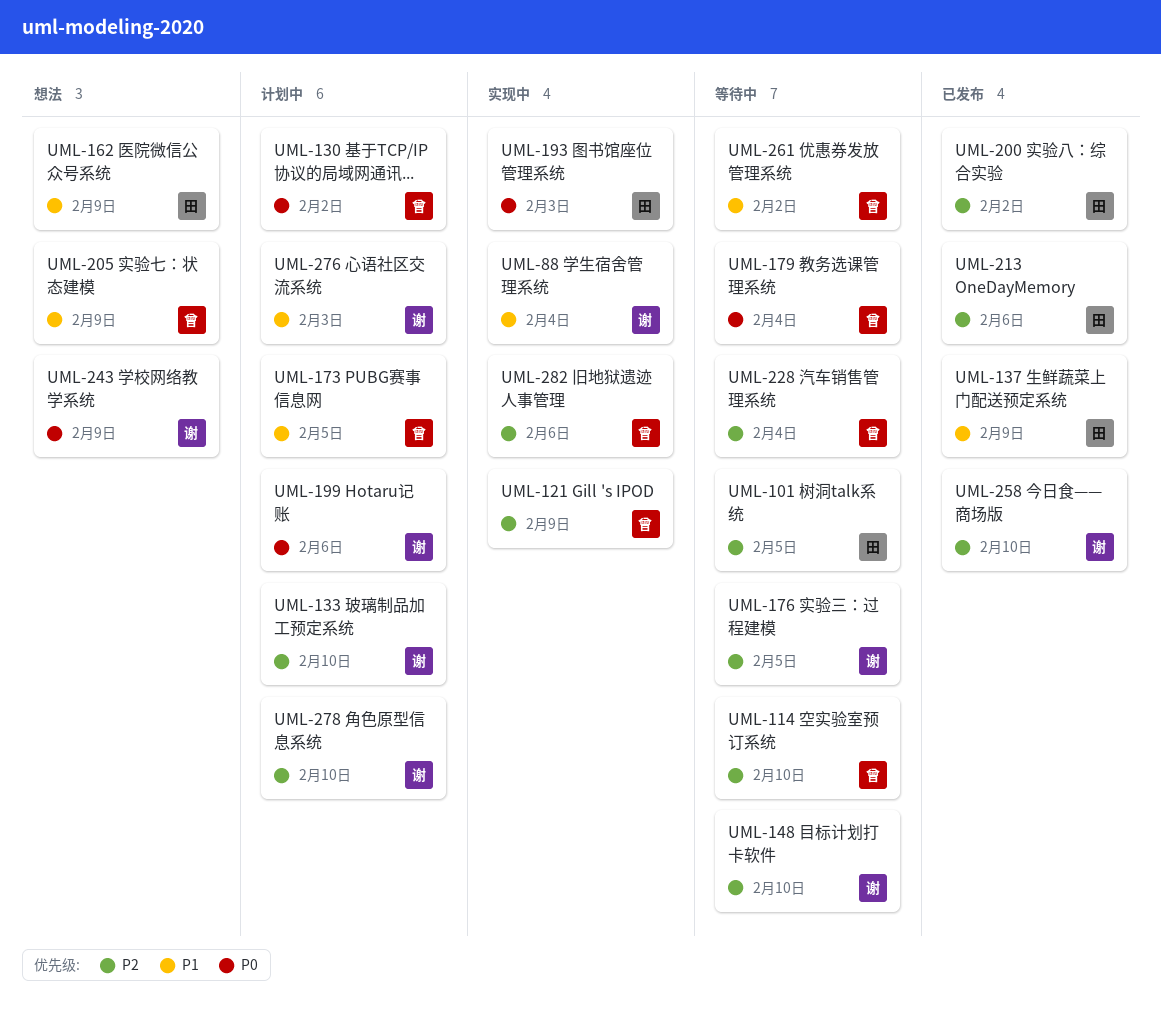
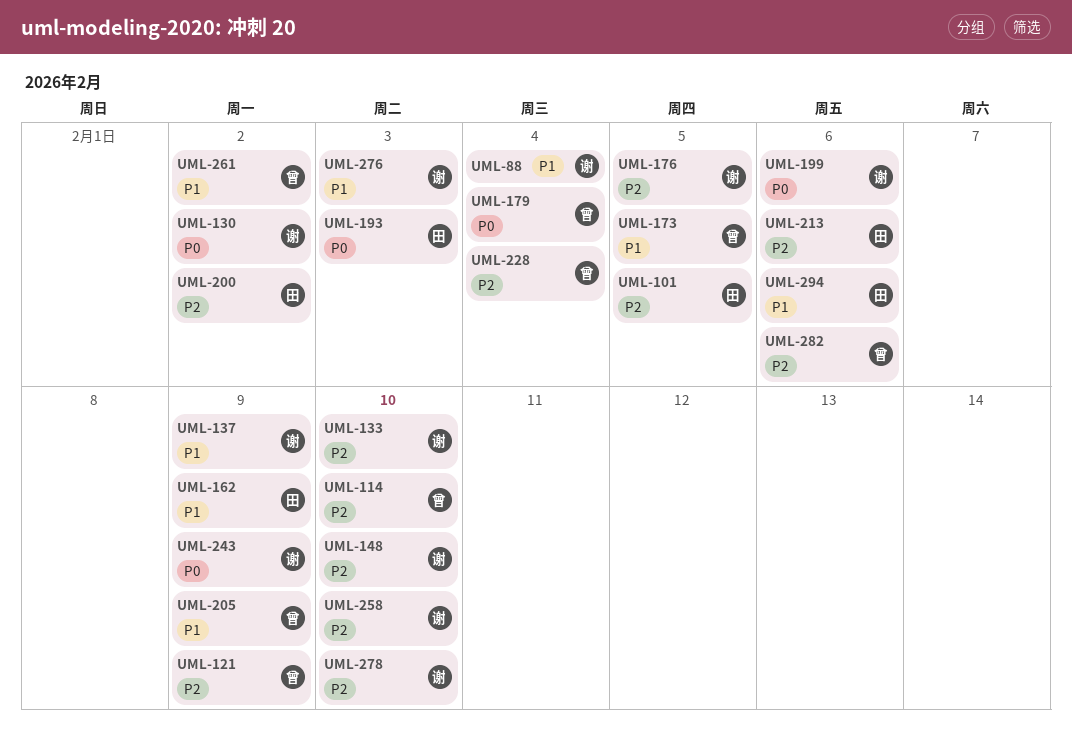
UML-130, owner: 曾 -> 谢
UML-137, owner: 田 -> 谢
UML-294: none -> present

